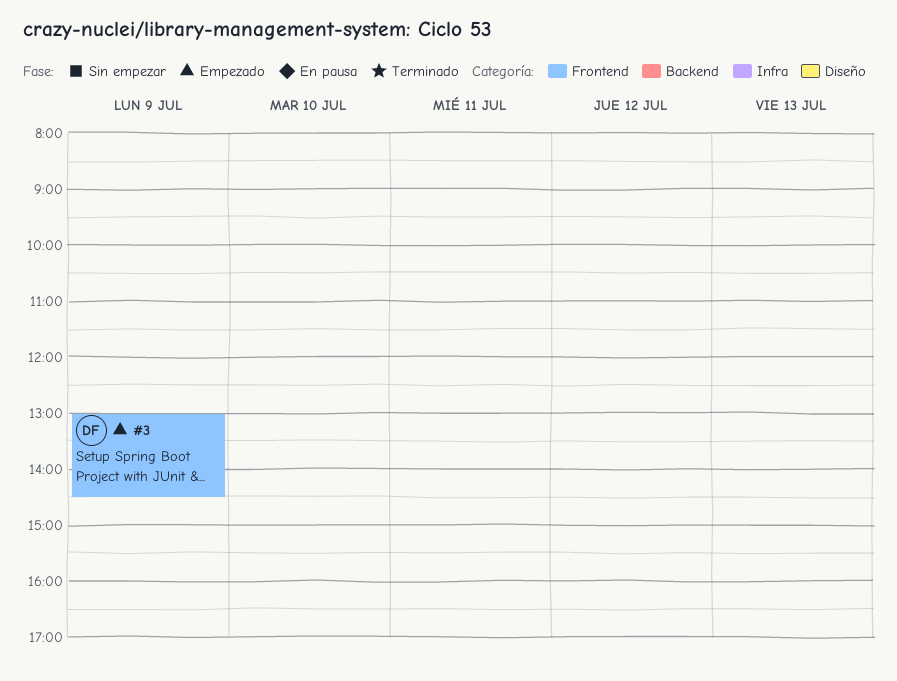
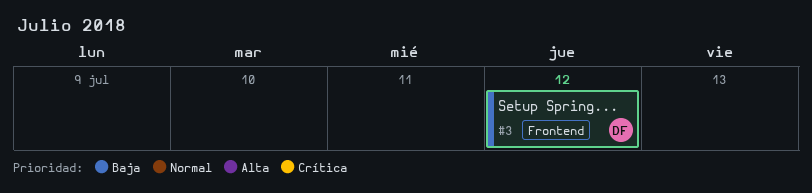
#3, day: Jul 9 -> Jul 12

